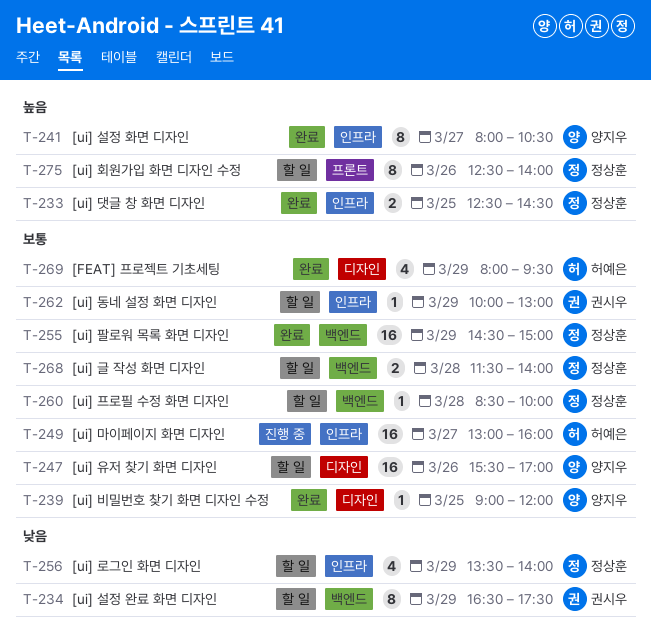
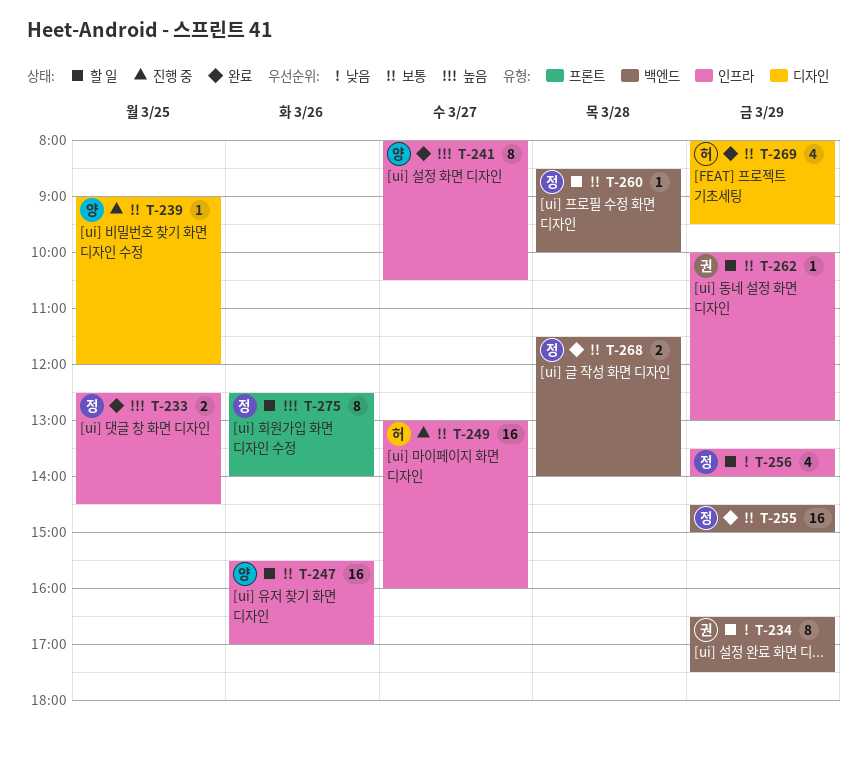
T-239, status: 완료 -> 진행 중
T-247, label: 디자인 -> 인프라
T-268, status: 할 일 -> 완료

